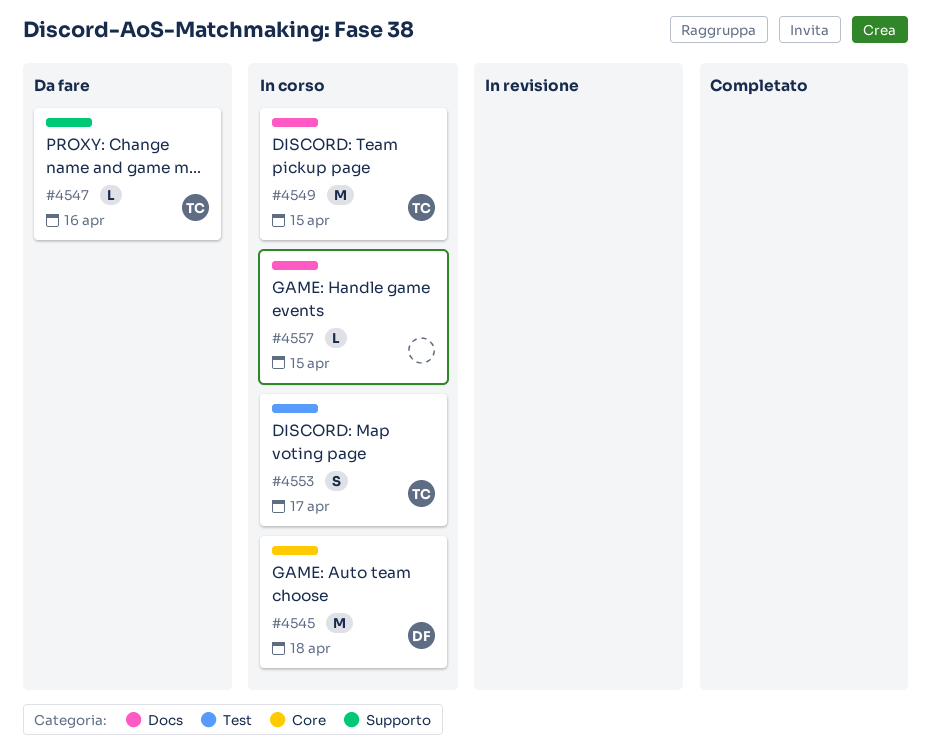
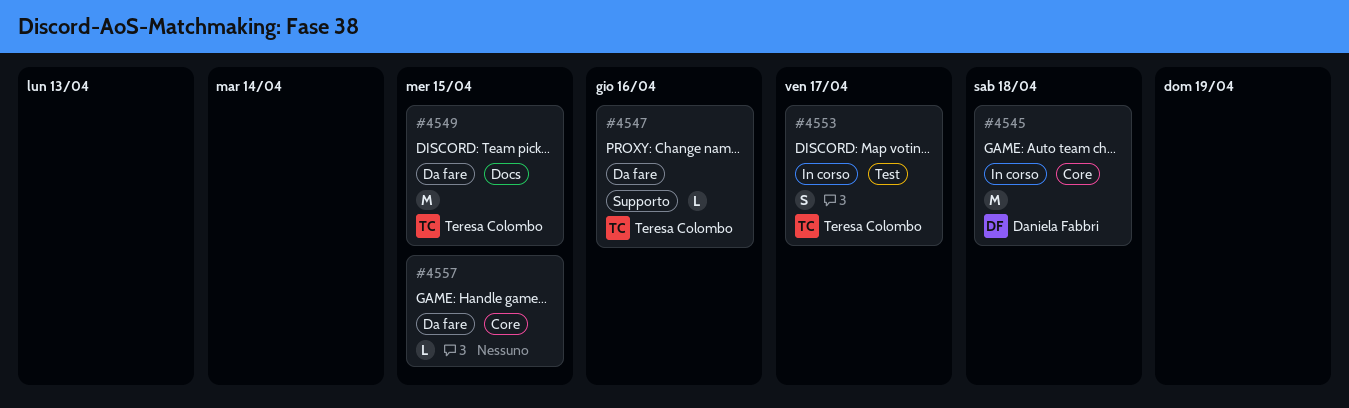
#4549, status: In corso -> Da fare
#4557, status: In corso -> Da fare
#4557, label: Docs -> Core

